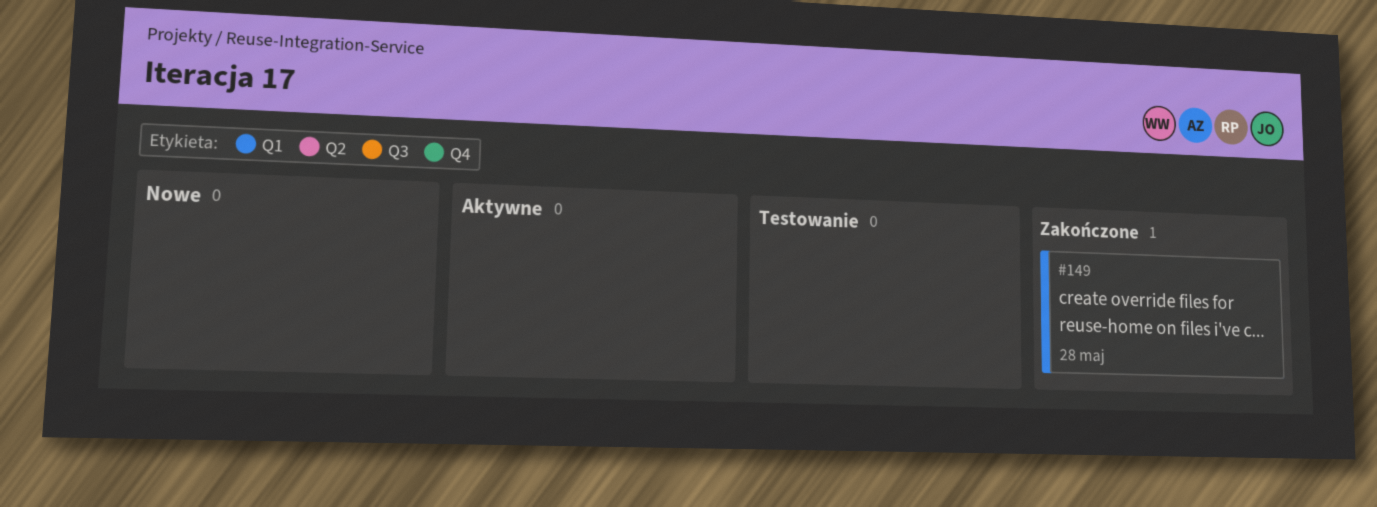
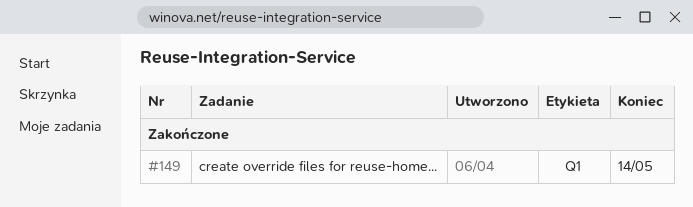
#149, due: May 28 -> May 14

